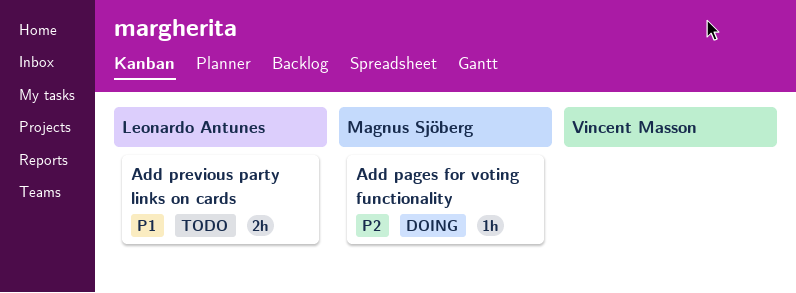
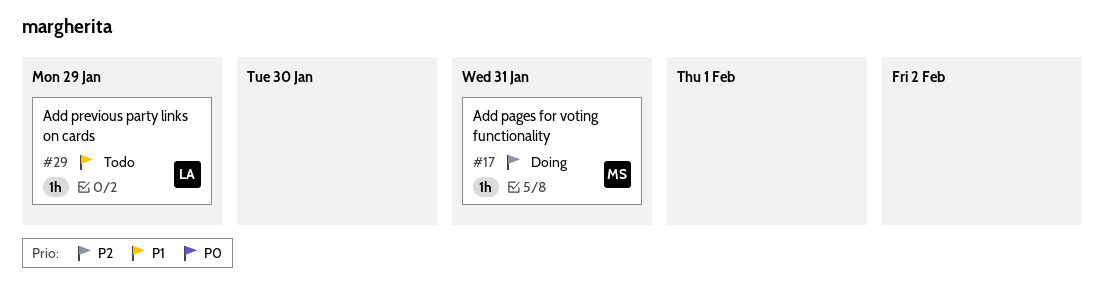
Add previous party links on cards, estimate: 2h -> 1h

